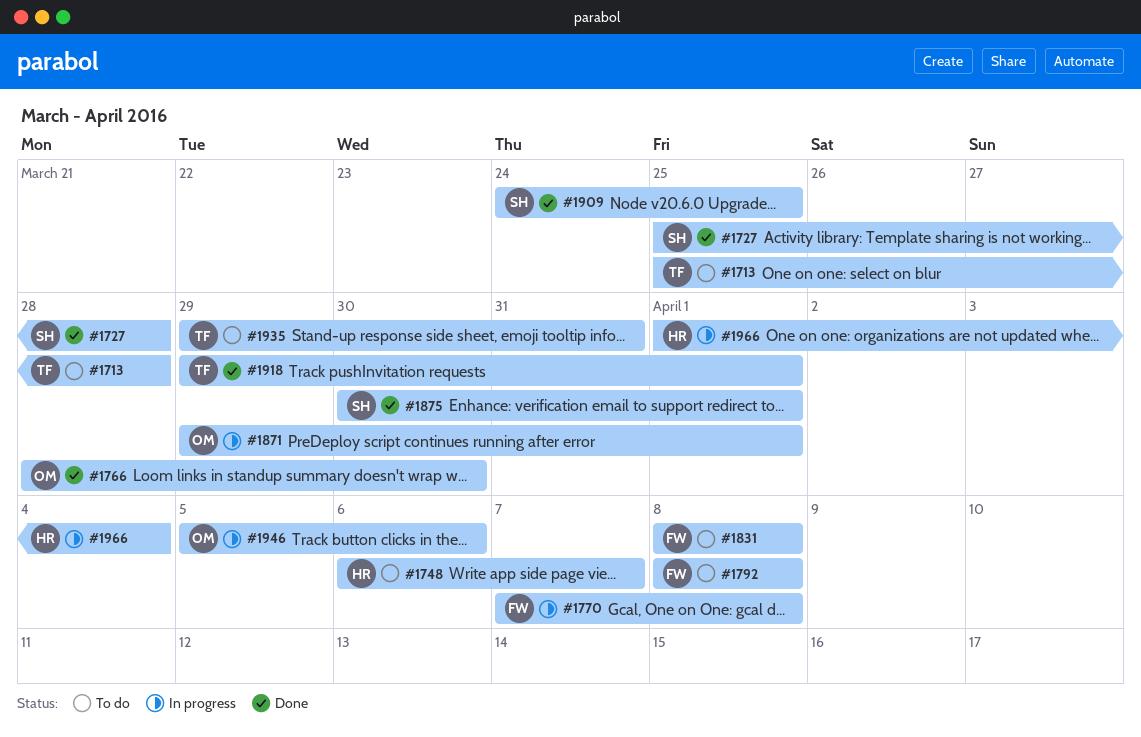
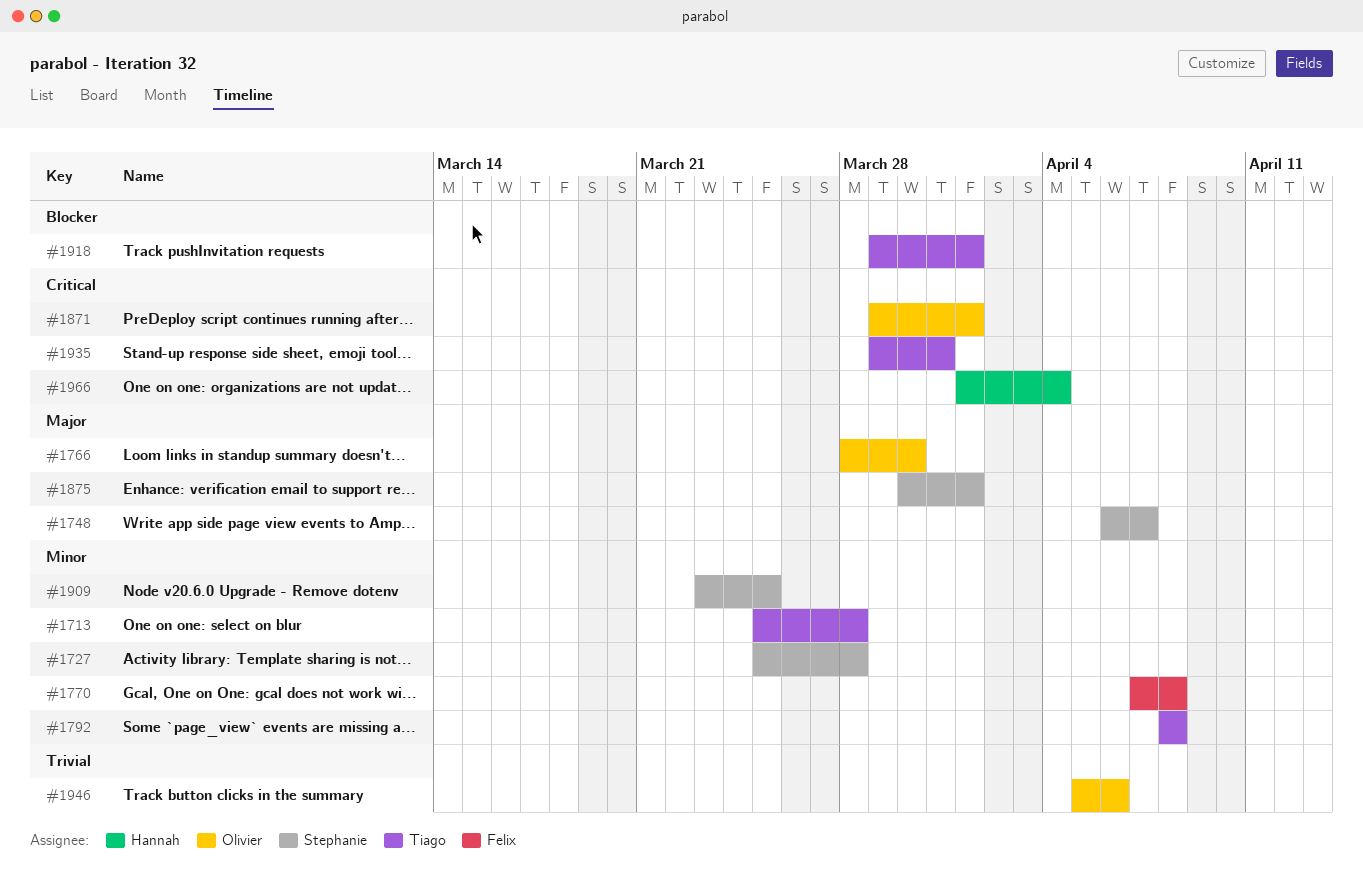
#1748, owner: Hannah -> Stephanie
#1792, owner: Felix -> Tiago
#1831: present -> none
#1909, start: Mar 24 -> Mar 23

